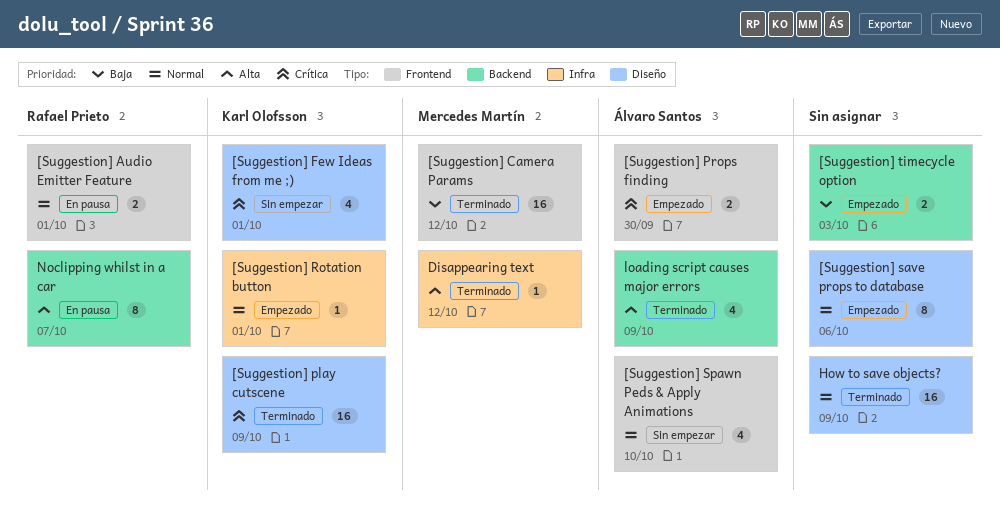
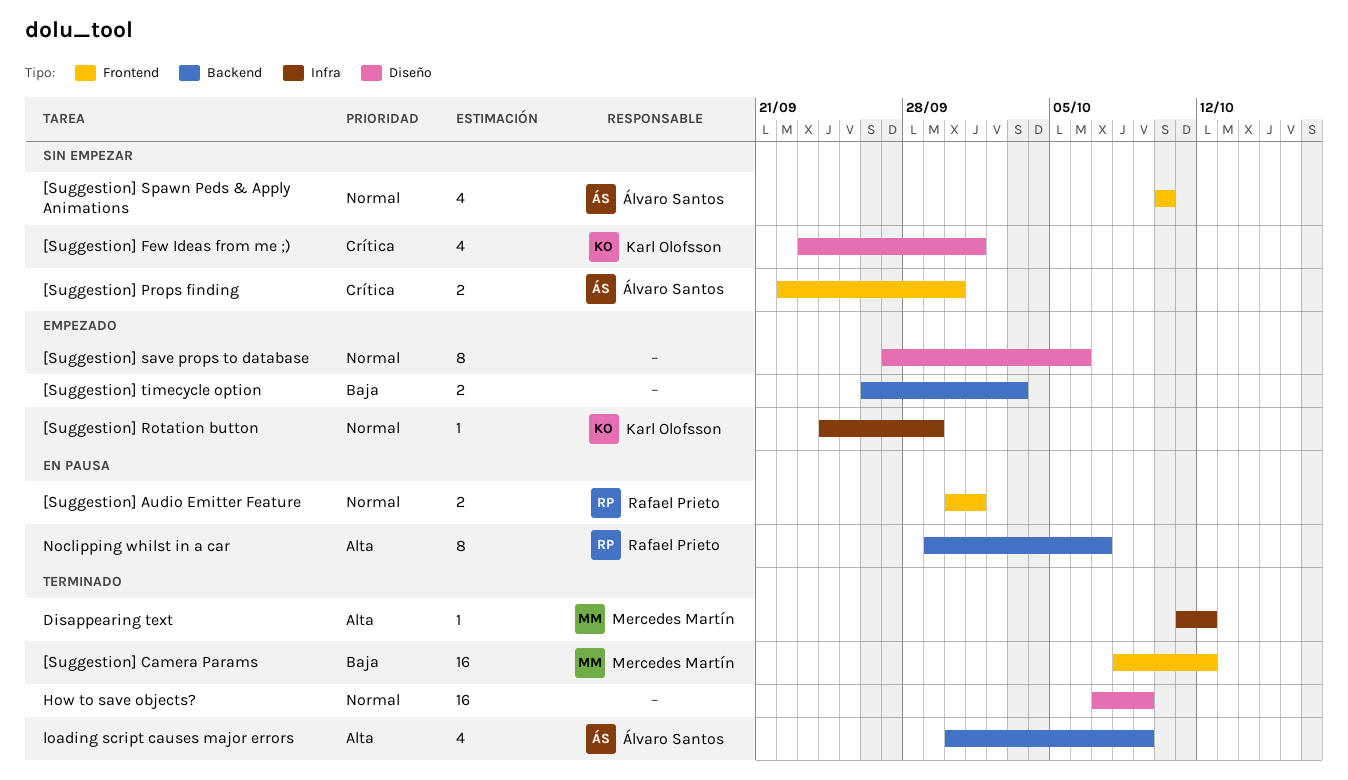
[Suggestion] play cutscene: present -> none
[Suggestion] Props finding, status: Empezado -> Sin empezar
[Suggestion] Rotation button, due: Oct 1 -> Sep 29

